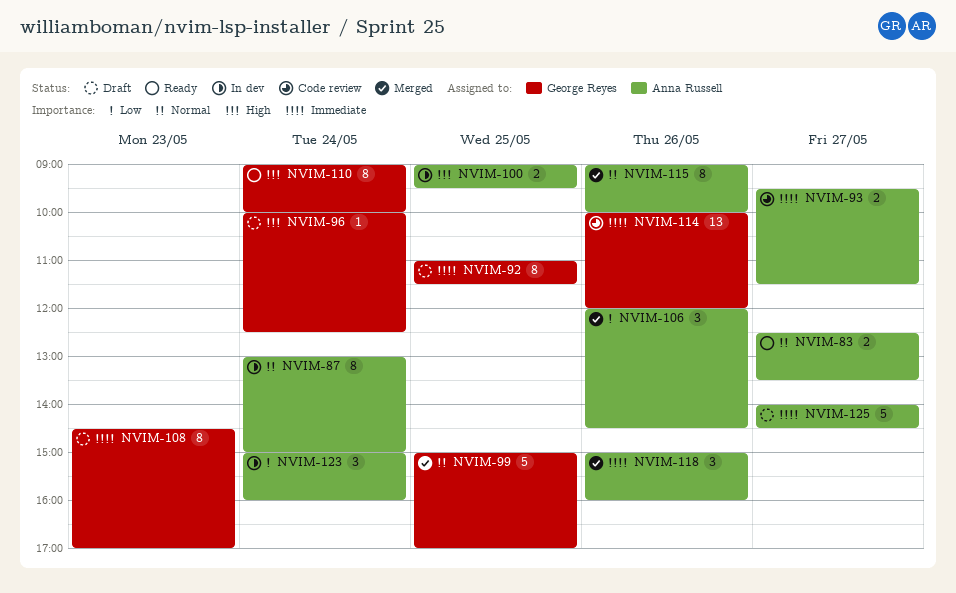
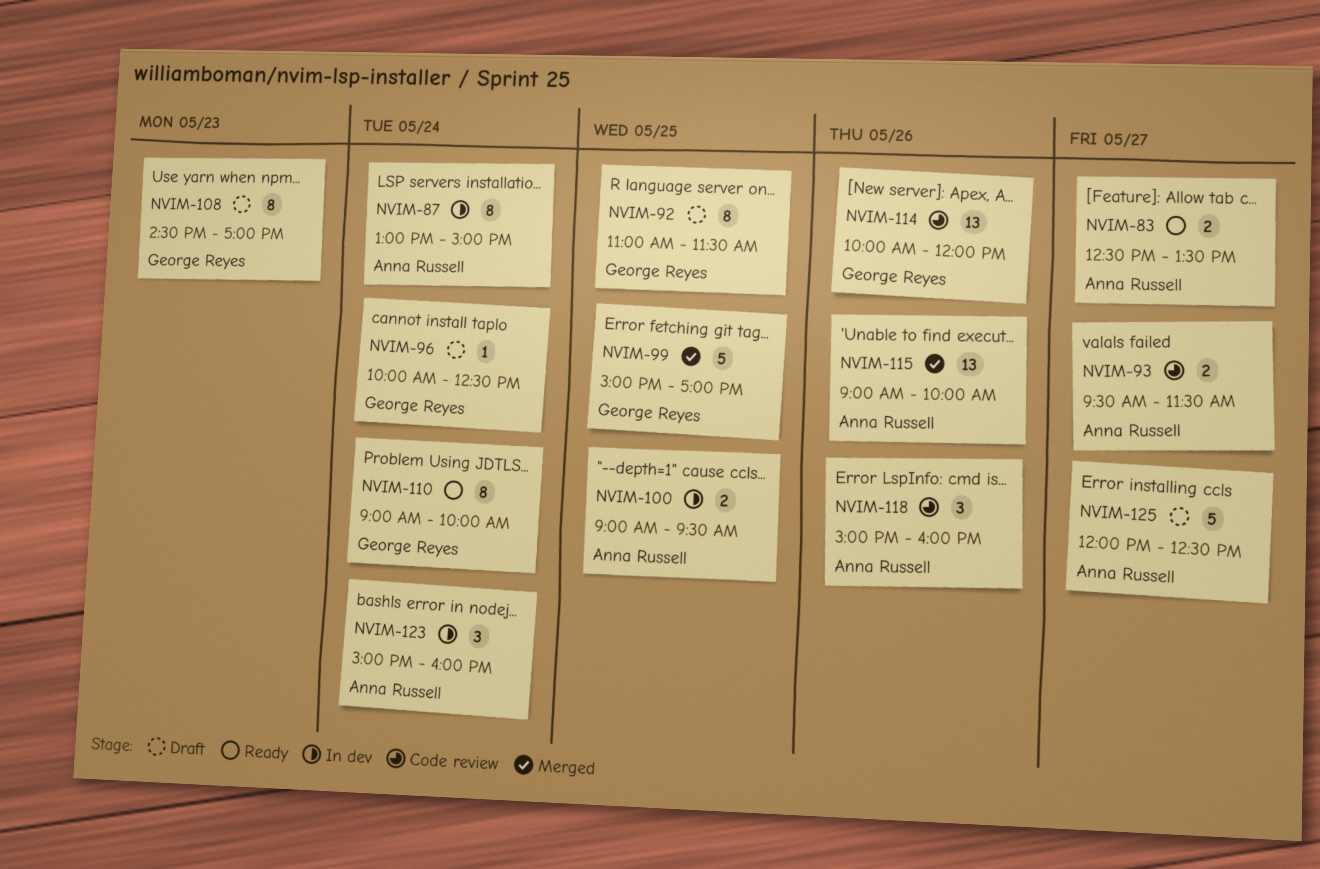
NVIM-106: present -> none
NVIM-115, estimate: 8 -> 13
NVIM-118, status: Merged -> Code review
NVIM-125, begins: 14:00 -> 12:00
NVIM-125, ends: 14:30 -> 12:30

